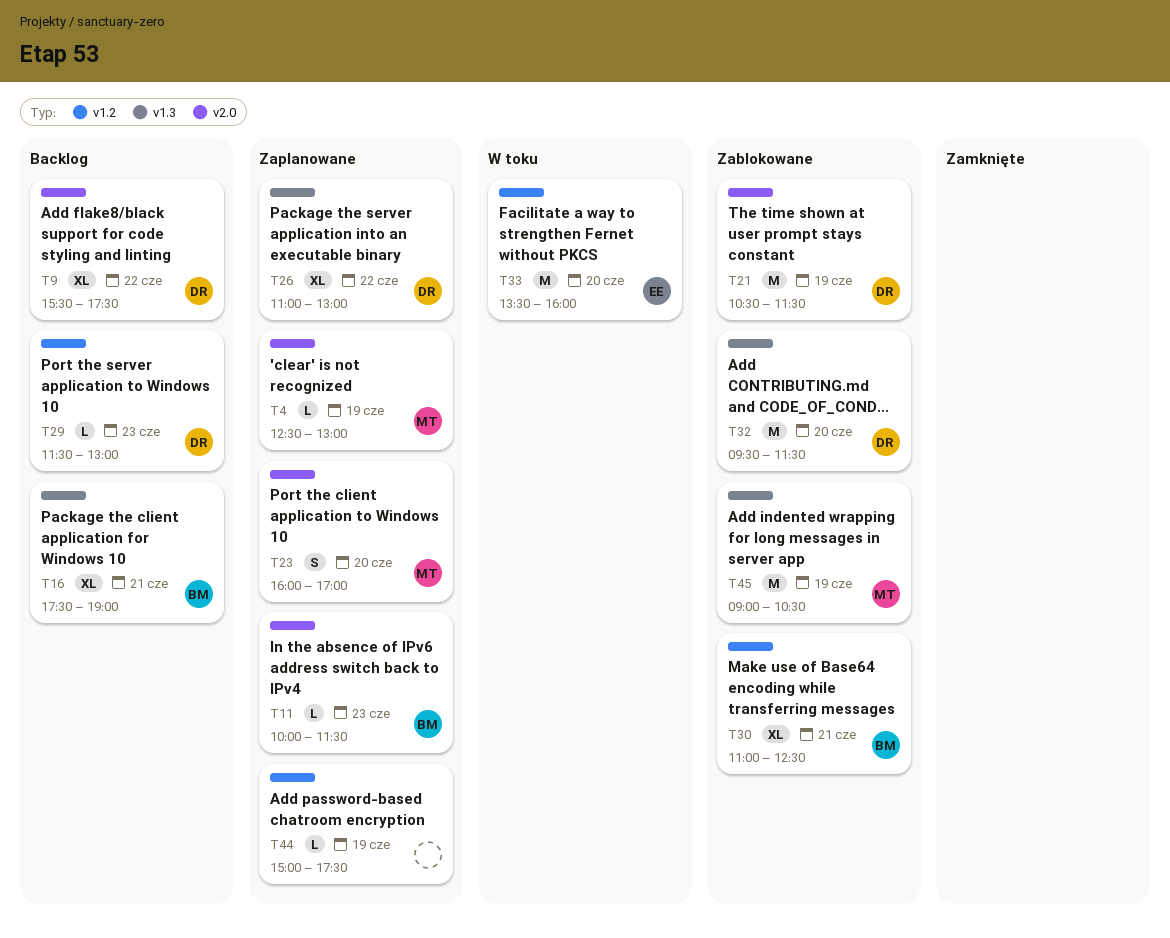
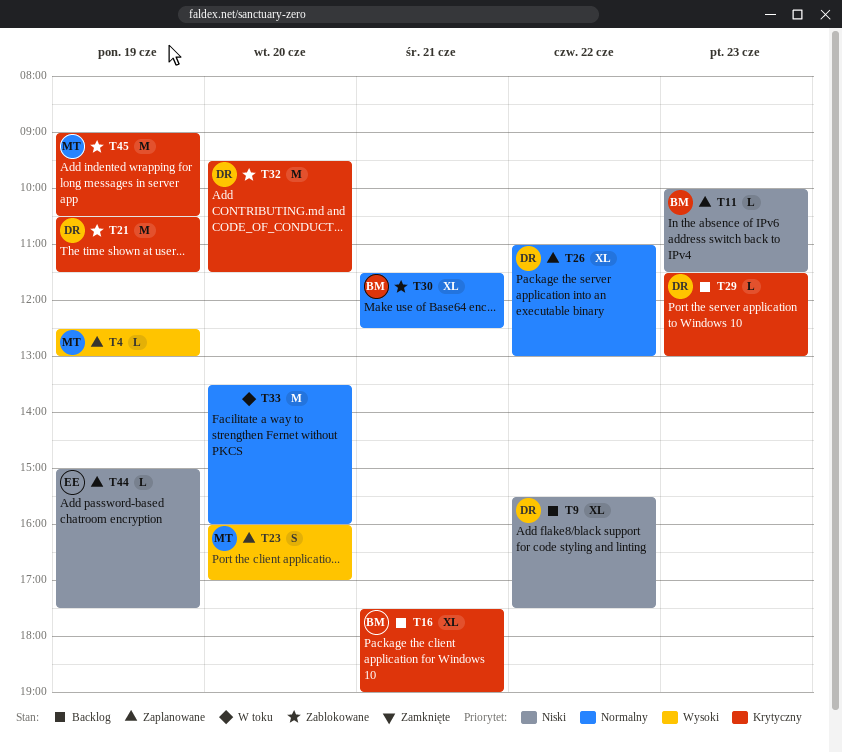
T30, begins: 11:00 -> 11:30
T33, owner: EE -> none
T44, owner: none -> EE

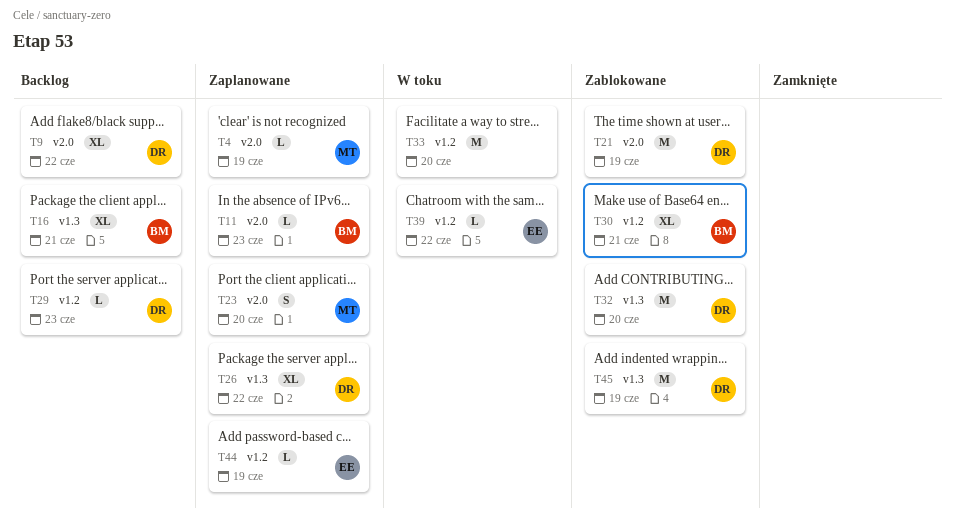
T39: none -> present
T45, owner: MT -> DR

